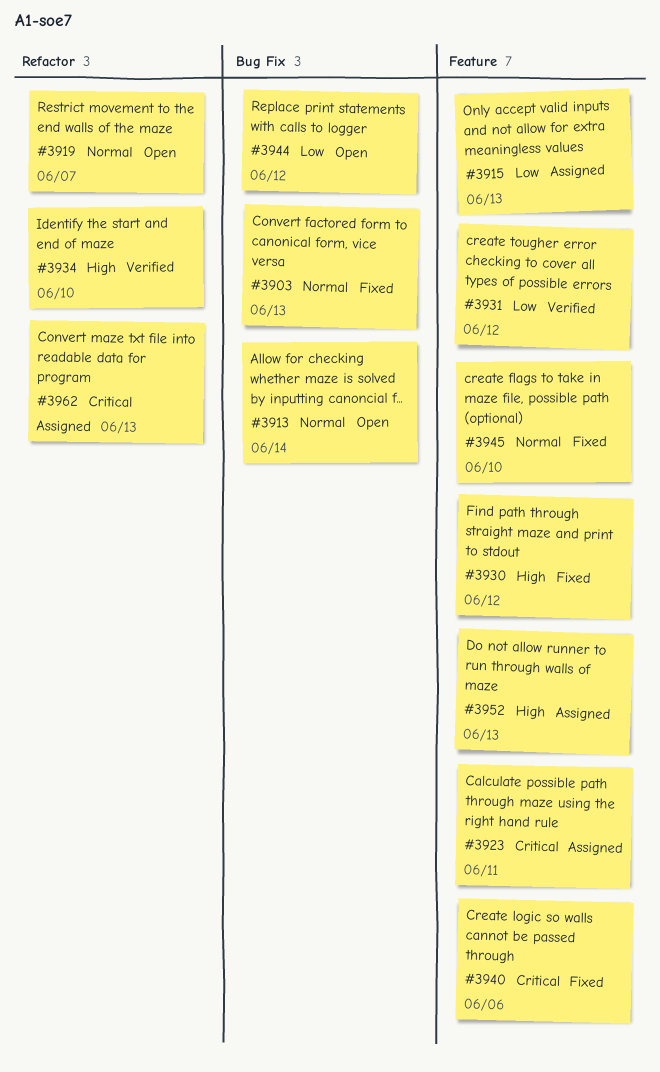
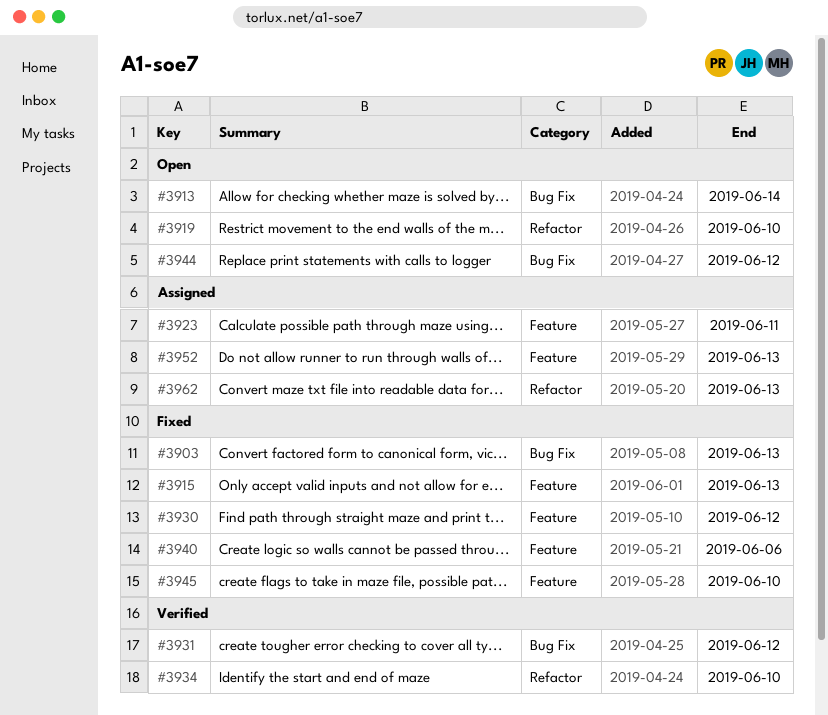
#3915, status: Assigned -> Fixed
#3919, due: Jun 7 -> Jun 10
#3931, label: Feature -> Bug Fix

